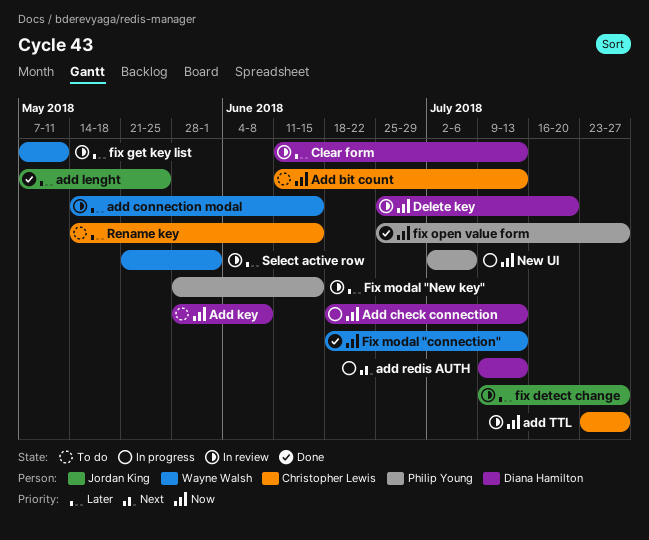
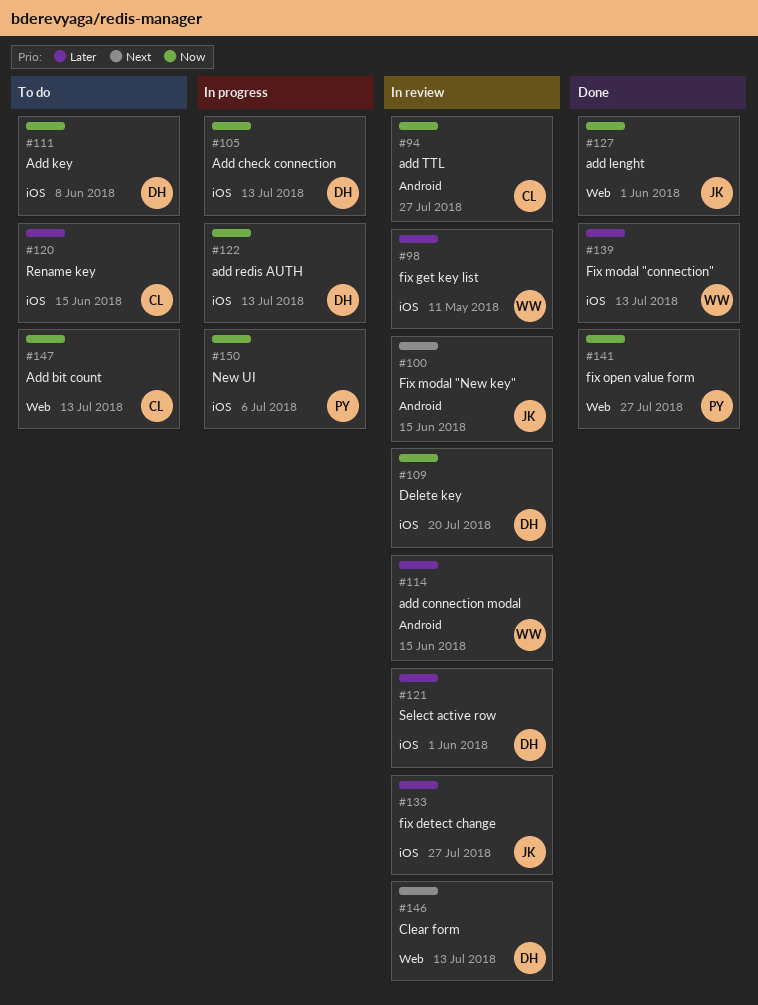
add lenght, priority: Later -> Now
add lenght, due: May 25 -> Jun 1
add redis AUTH, priority: Next -> Now
Clear form, priority: Later -> Next
Fix modal "connection", priority: Now -> Later
Fix modal "New key", owner: Philip Young -> Jordan King
Fix modal "New key", priority: Later -> Next
Select active row, owner: Wayne Walsh -> Diana Hamilton

